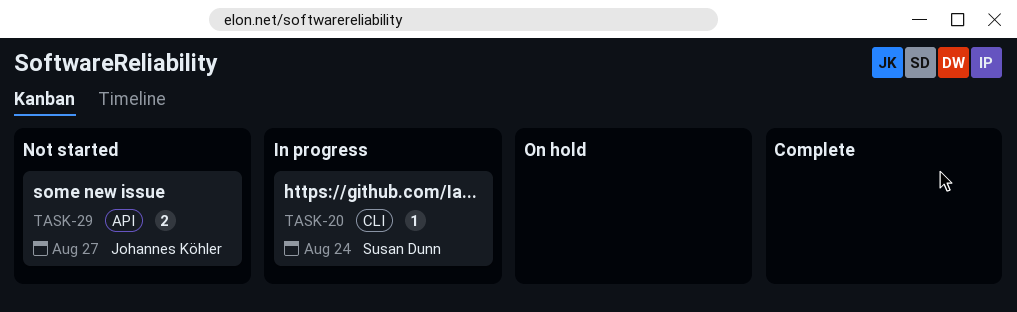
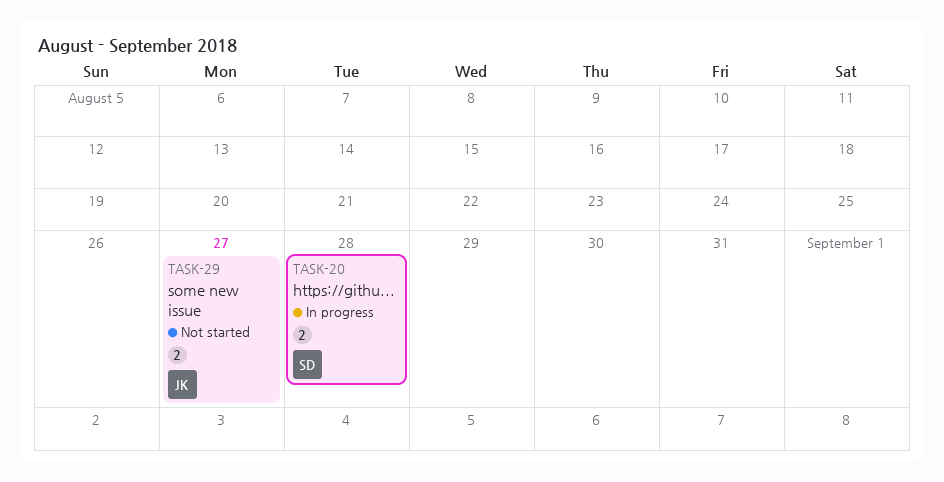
TASK-20, estimate: 1 -> 2
TASK-20, due: Aug 24 -> Aug 28

